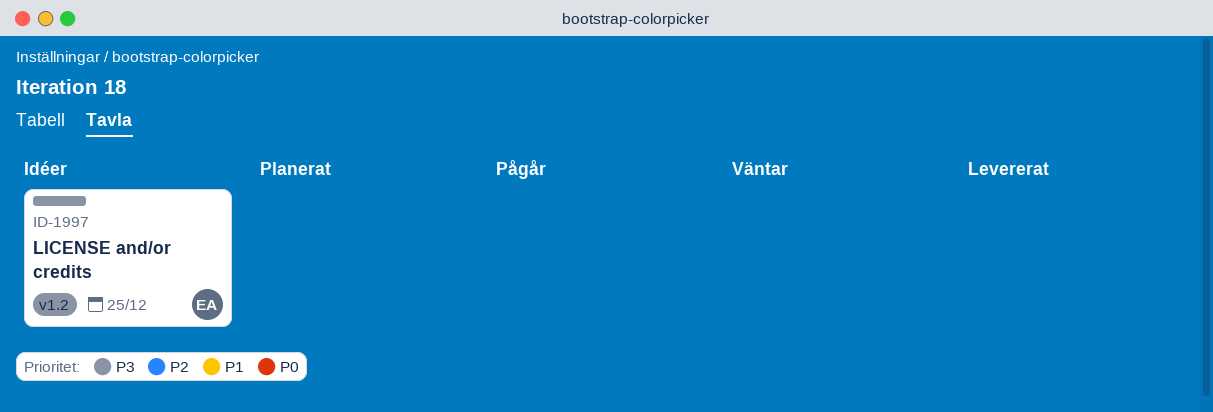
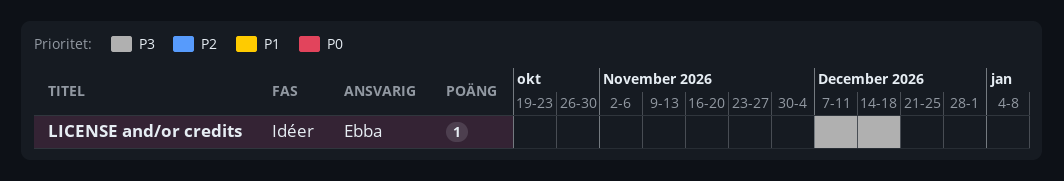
LICENSE and/or credits, due: Dec 25 -> Dec 18

